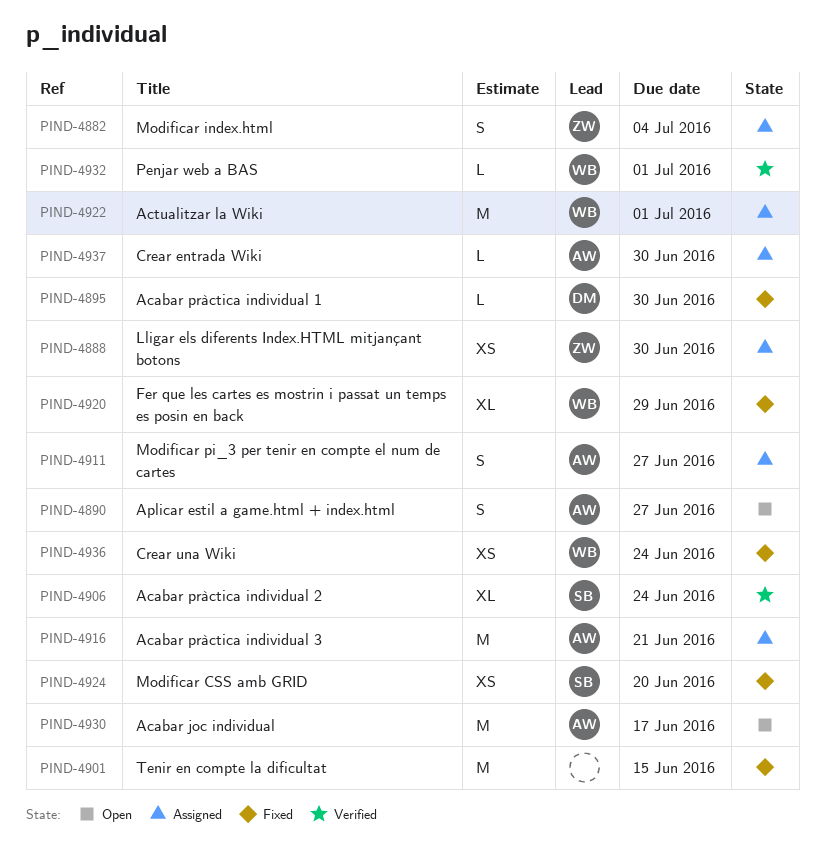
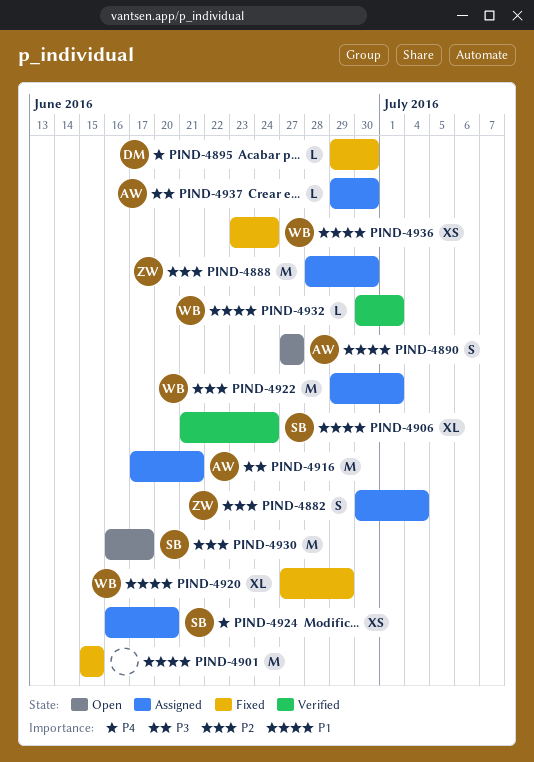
PIND-4888, estimate: XS -> M
PIND-4911: present -> none
PIND-4924, status: Fixed -> Assigned
PIND-4930, owner: AW -> SB

